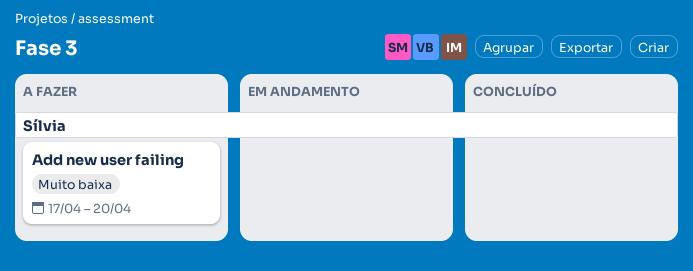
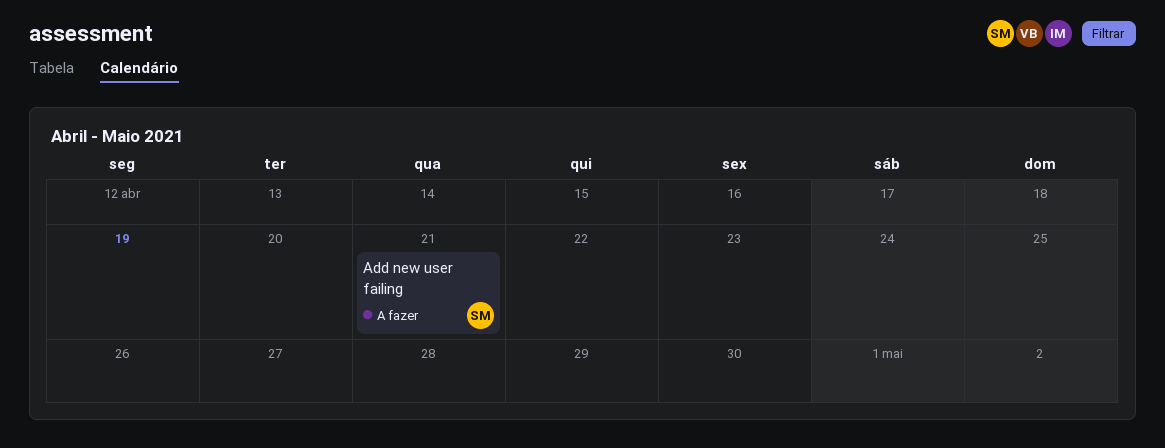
Add new user failing, due: Apr 20 -> Apr 21

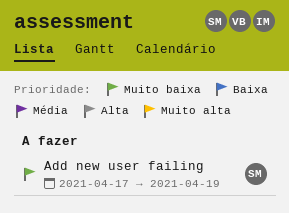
Add new user failing, due: Apr 21 -> Apr 19

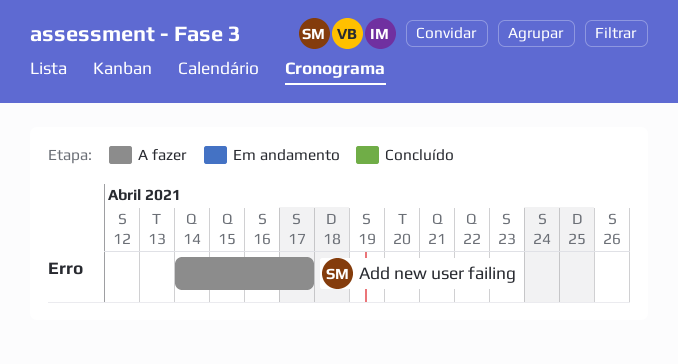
Add new user failing, start: Apr 17 -> Apr 14
Add new user failing, due: Apr 19 -> Apr 17

